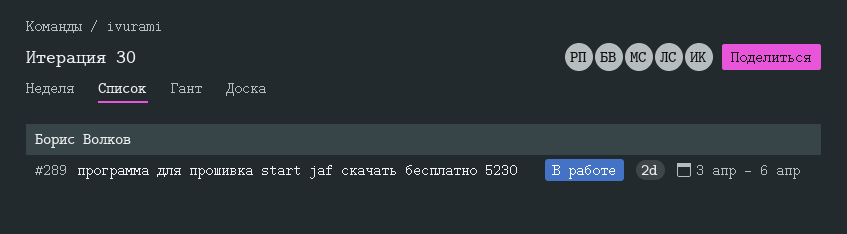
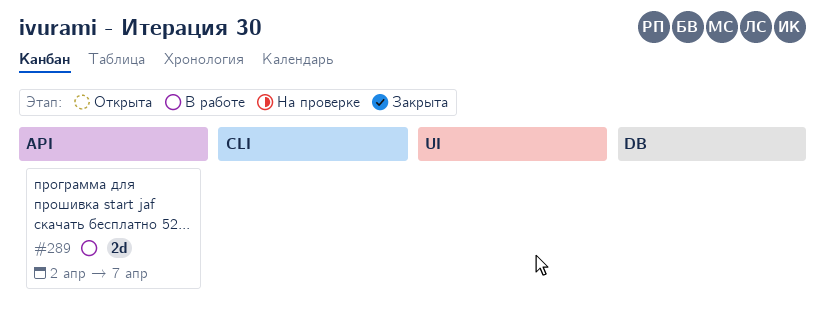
#289, start: Apr 3 -> Apr 2
#289, due: Apr 6 -> Apr 7

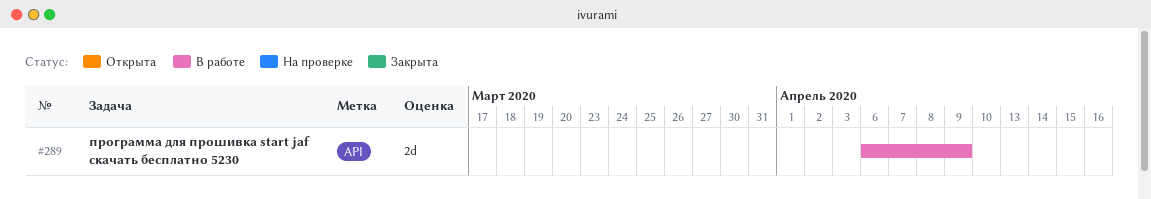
#289, start: Apr 2 -> Apr 6
#289, due: Apr 7 -> Apr 9

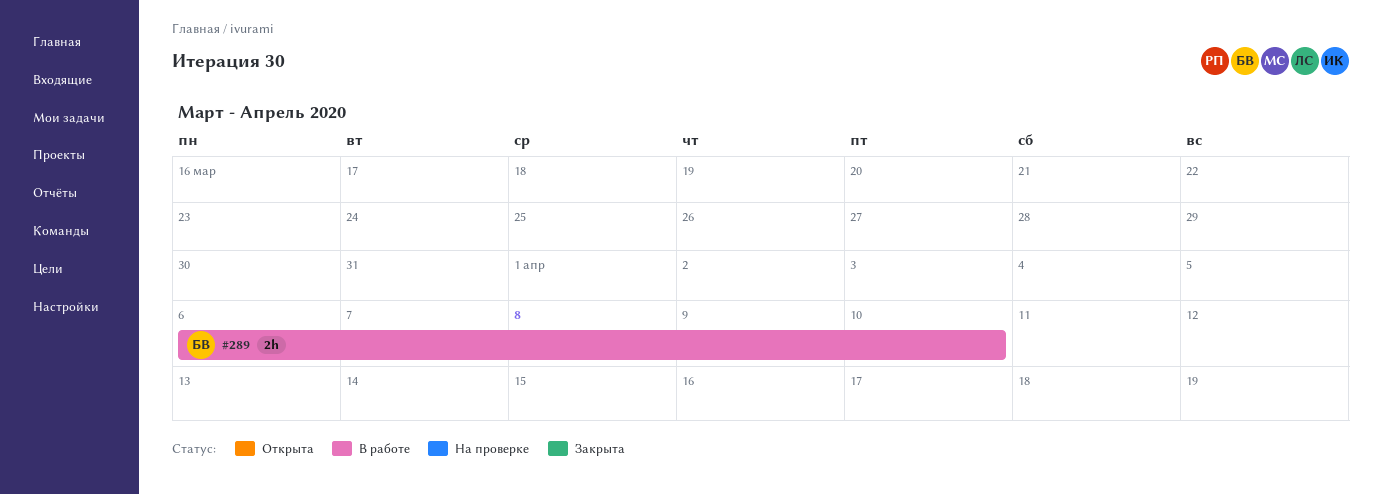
#289, estimate: 2d -> 2h
#289, due: Apr 9 -> Apr 10

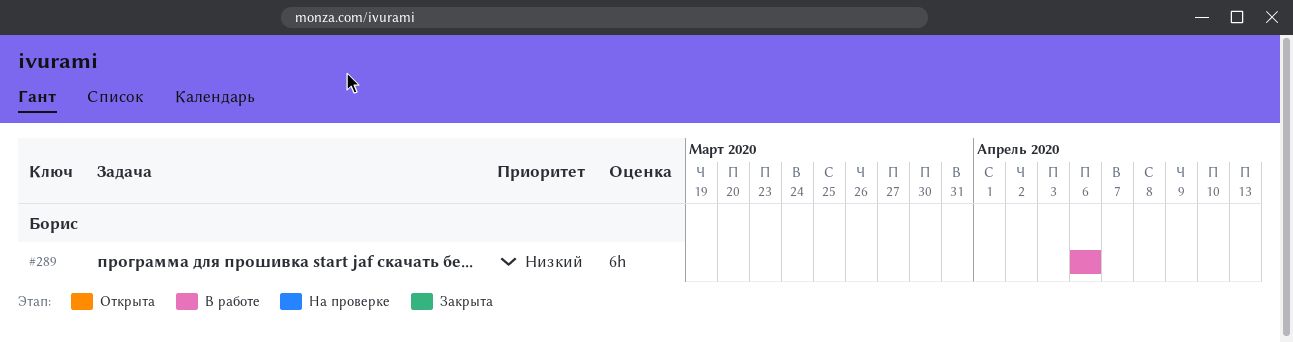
#289, estimate: 2h -> 6h
#289, due: Apr 10 -> Apr 6

